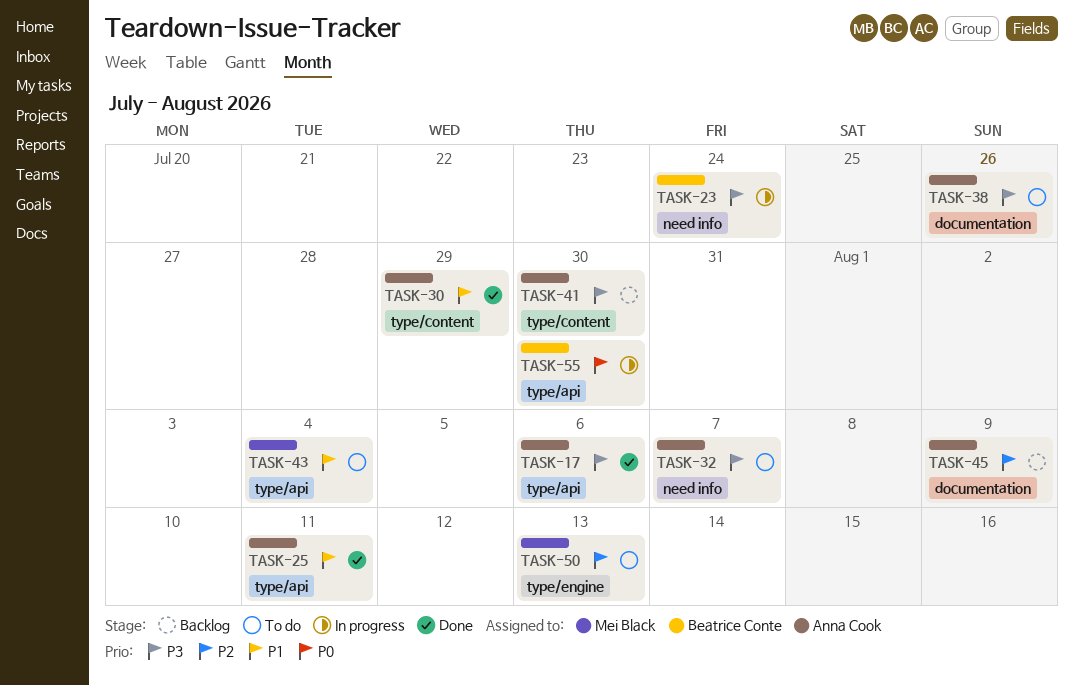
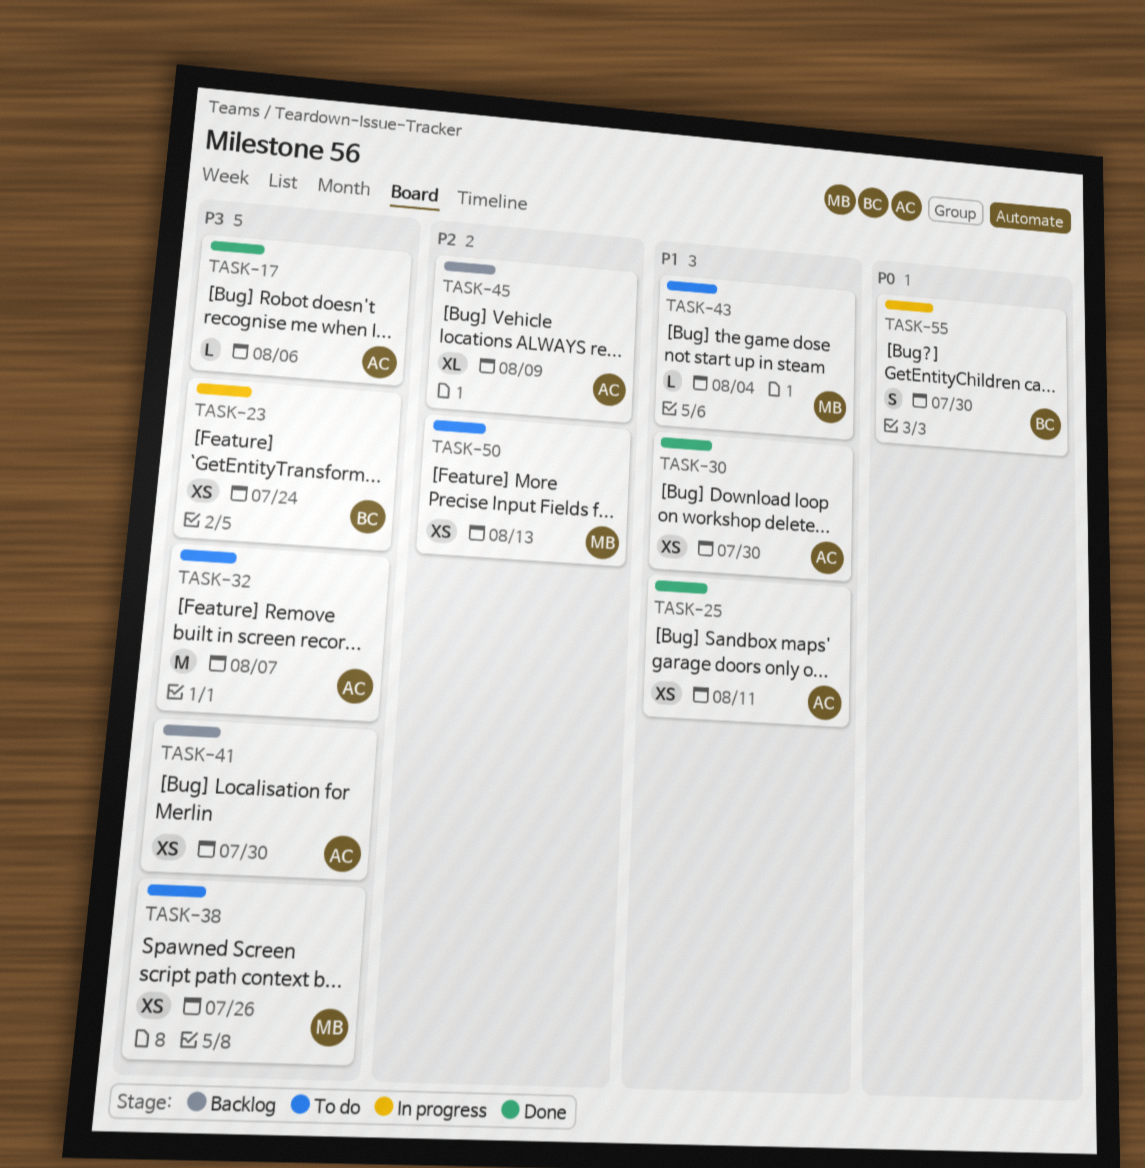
TASK-30, due: Jul 29 -> Jul 30
TASK-38, owner: Anna Cook -> Mei Black

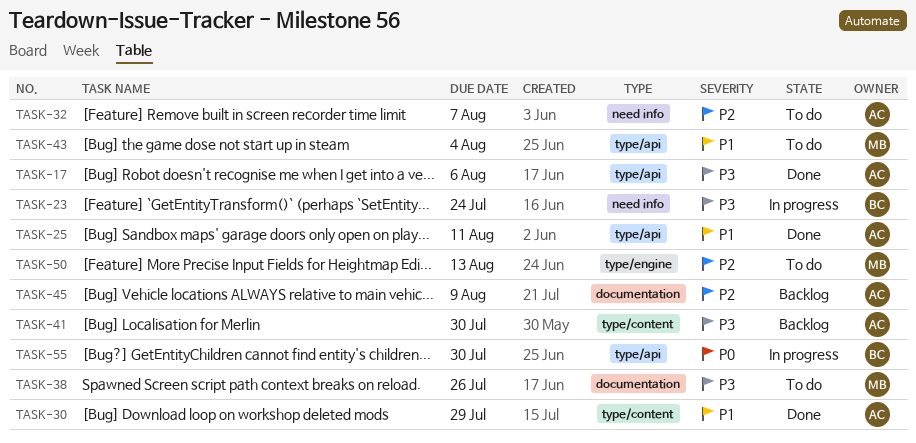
TASK-30, due: Jul 30 -> Jul 29
TASK-32, priority: P3 -> P2

